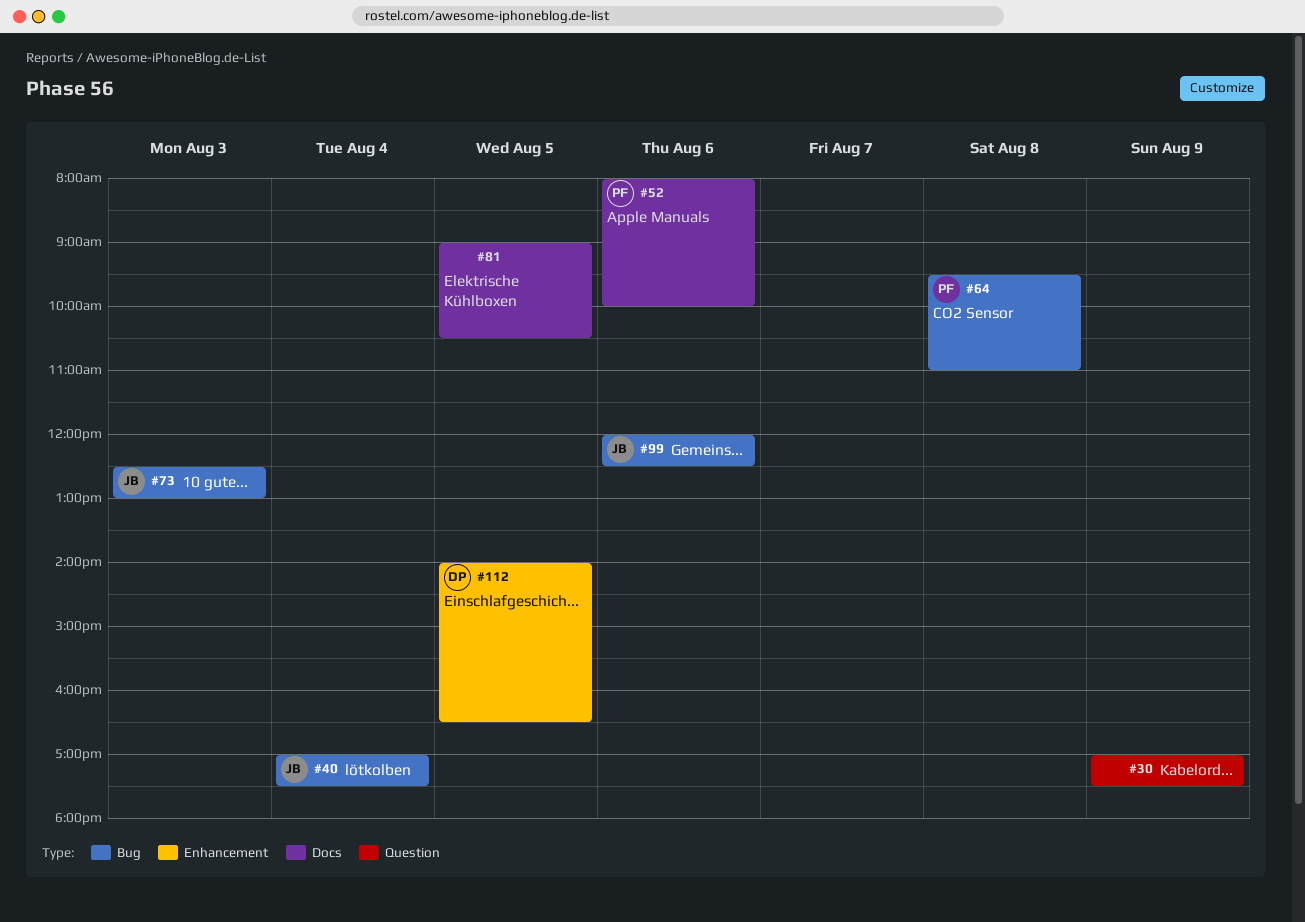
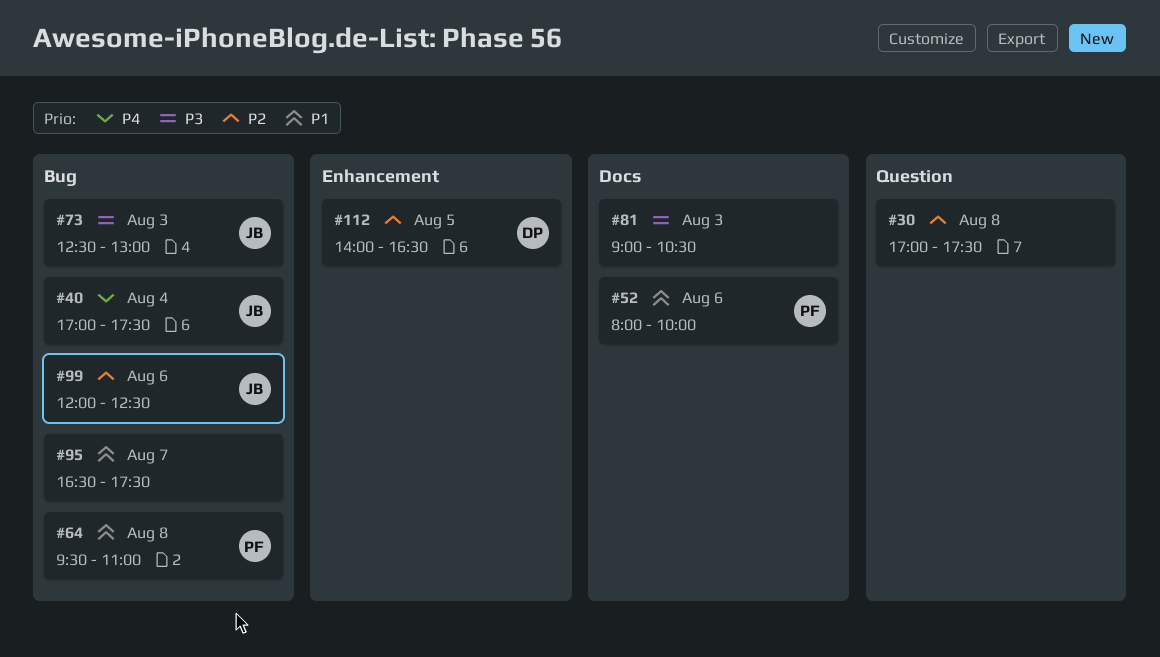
#30, day: Aug 9 -> Aug 8
#81, day: Aug 5 -> Aug 3
#95: none -> present

